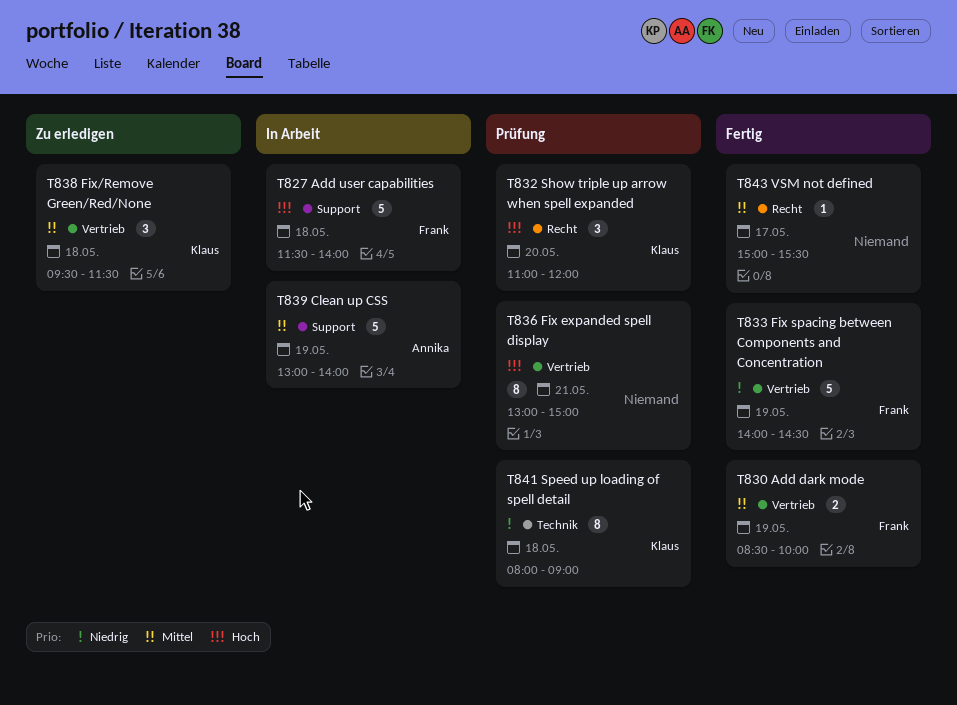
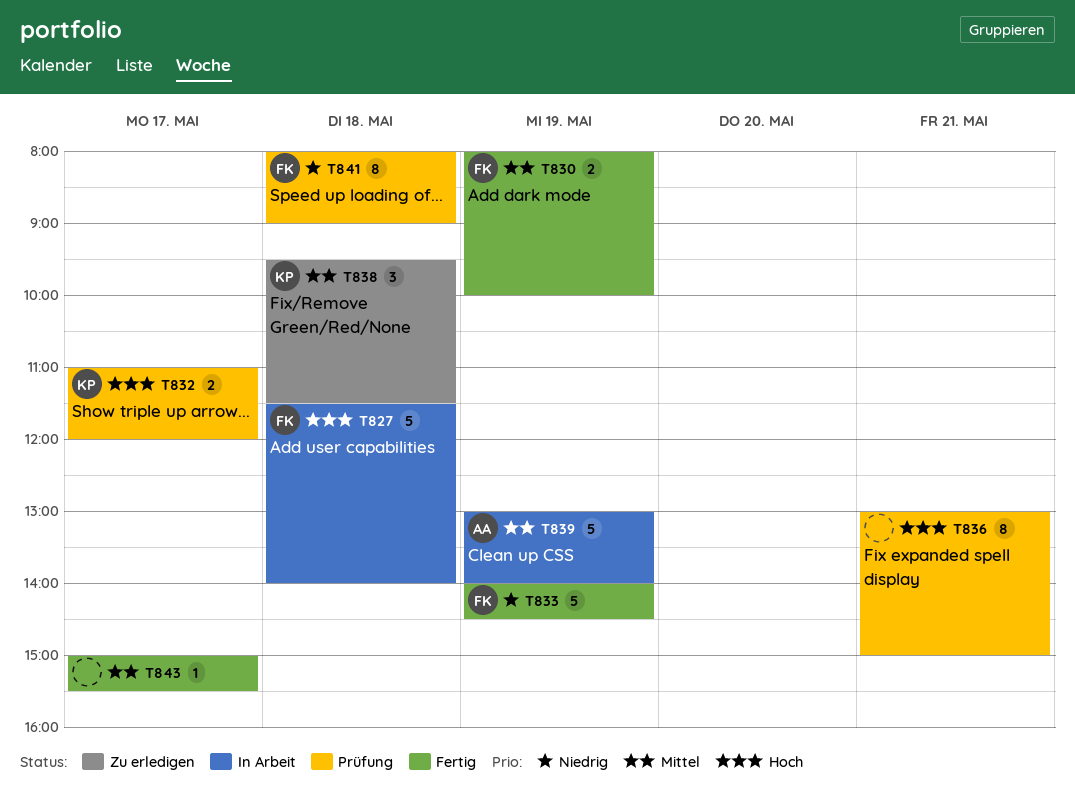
T830, begins: 08:30 -> 08:00
T832, estimate: 3 -> 2
T832, day: May 20 -> May 17
T841, owner: Klaus -> Frank

